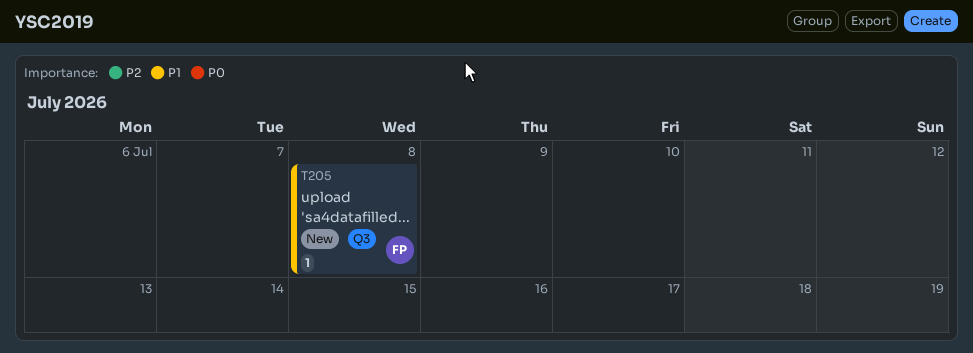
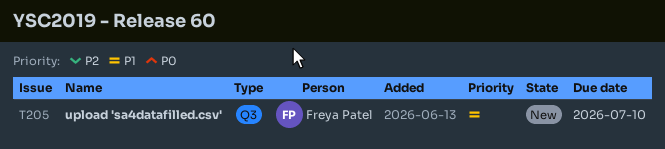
T205, due: Jul 8 -> Jul 10

